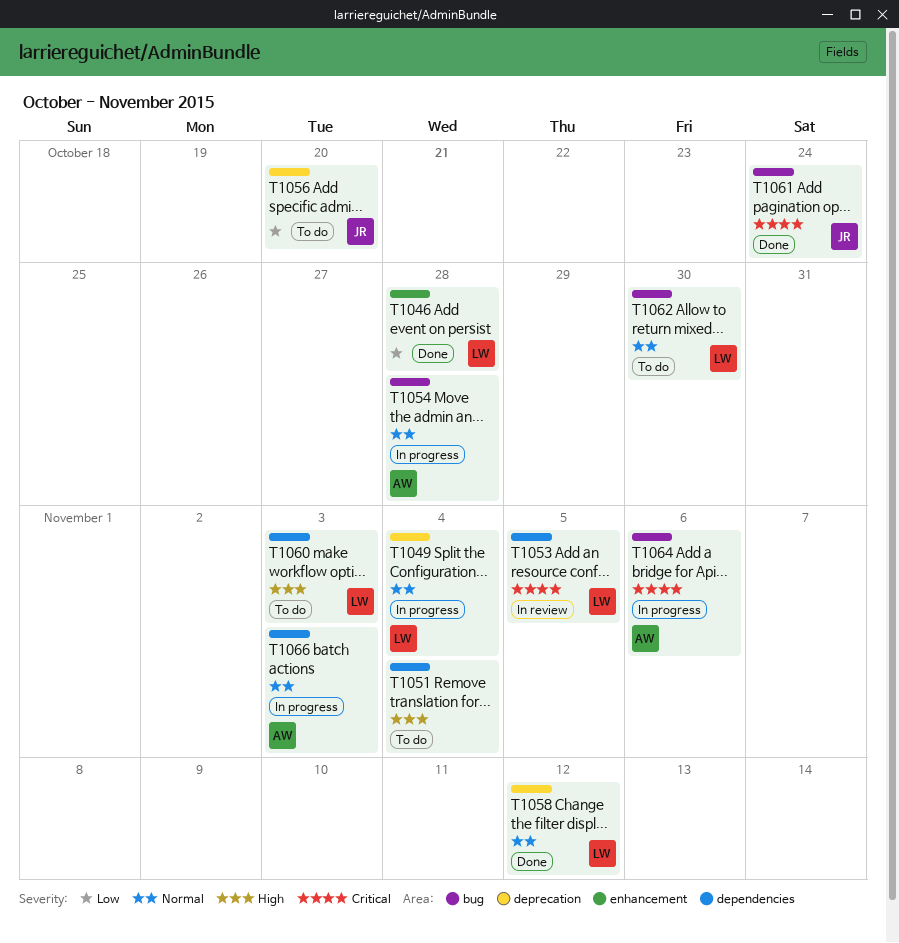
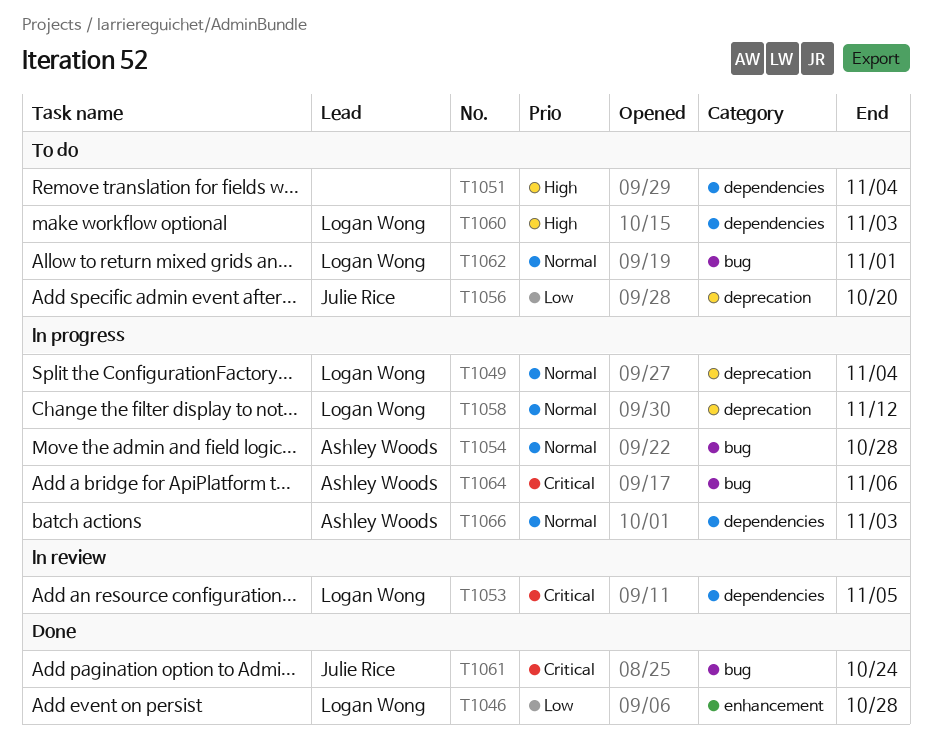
T1058, status: Done -> In progress
T1062, due: Oct 30 -> Nov 1

